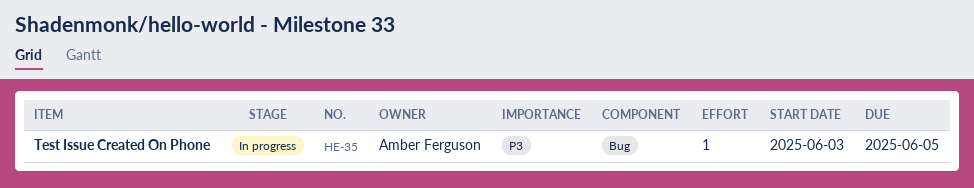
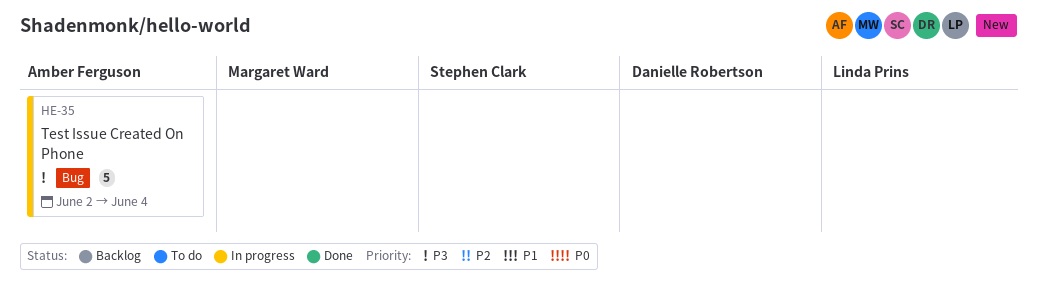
HE-35, estimate: 1 -> 5
HE-35, start: Jun 3 -> Jun 2
HE-35, due: Jun 5 -> Jun 4

